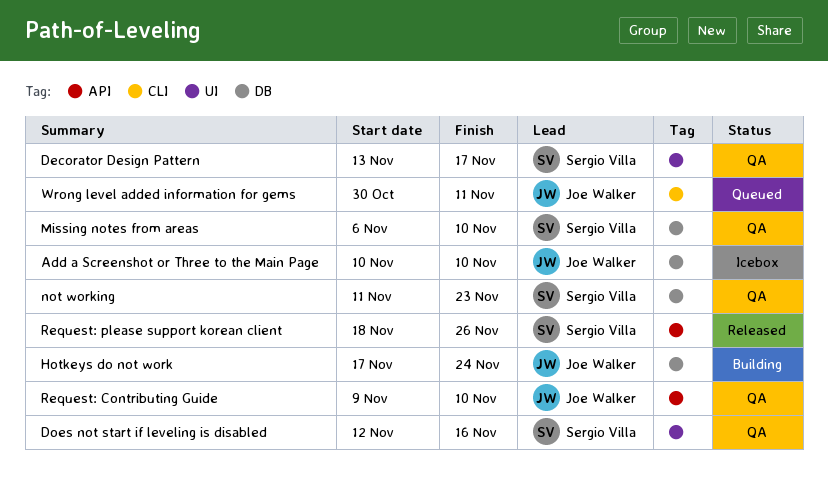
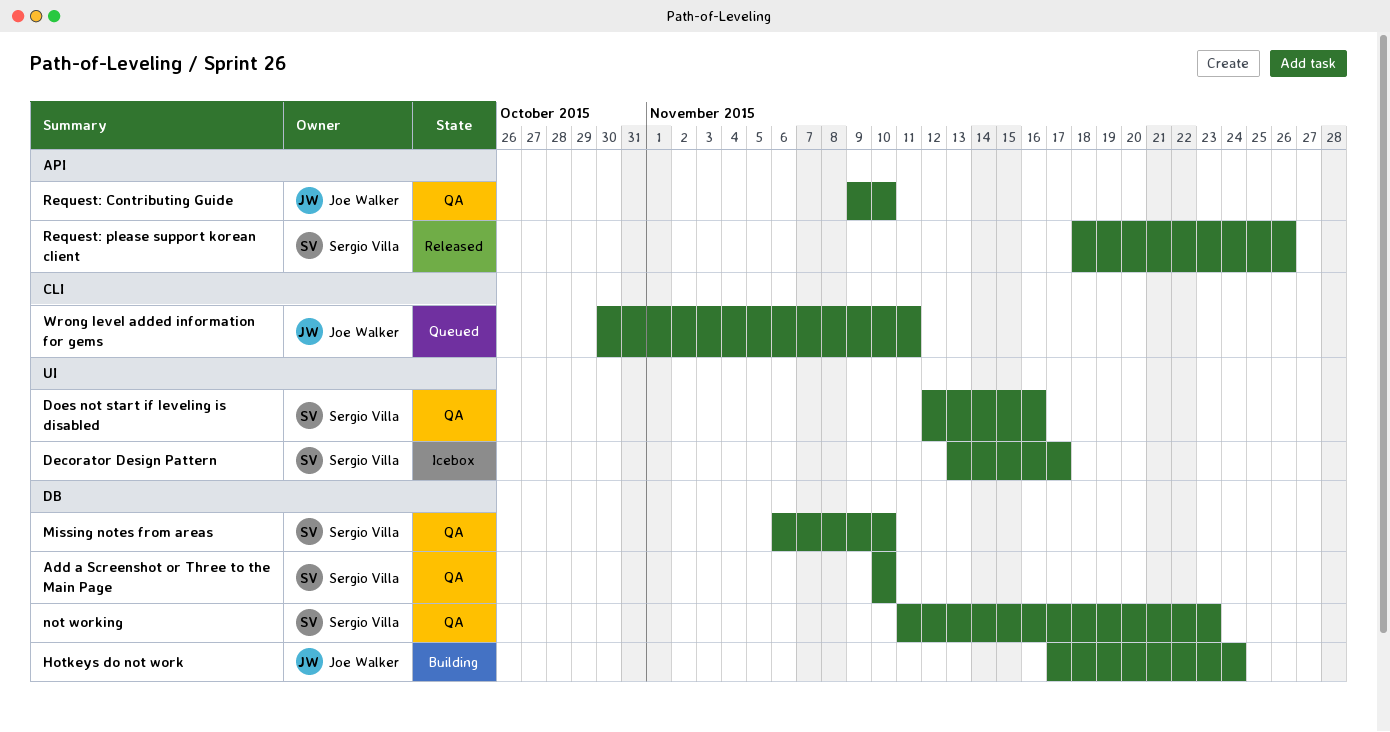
Add a Screenshot or Three to the Main Page, status: Icebox -> QA
Add a Screenshot or Three to the Main Page, owner: Joe Walker -> Sergio Villa
Decorator Design Pattern, status: QA -> Icebox

